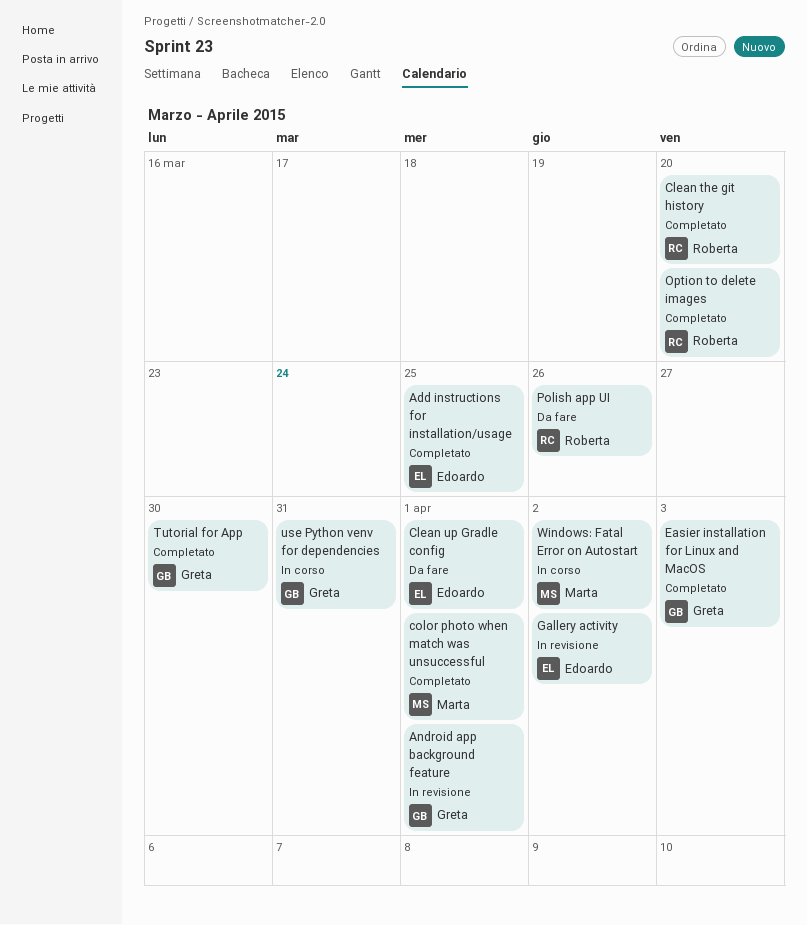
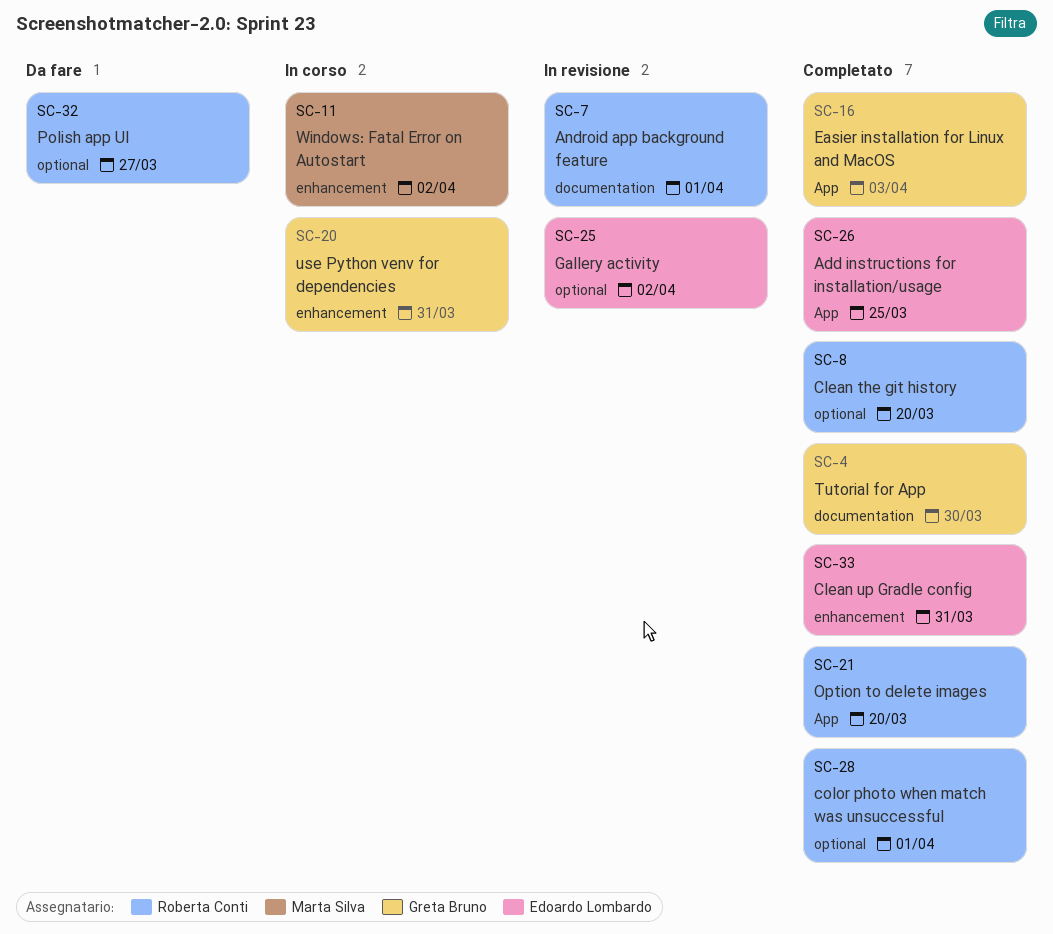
Android app background feature, owner: Greta Bruno -> Roberta Conti
Clean up Gradle config, status: Da fare -> Completato
Clean up Gradle config, due: Apr 1 -> Mar 31
color photo when match was unsuccessful, owner: Marta Silva -> Roberta Conti
Polish app UI, due: Mar 26 -> Mar 27

